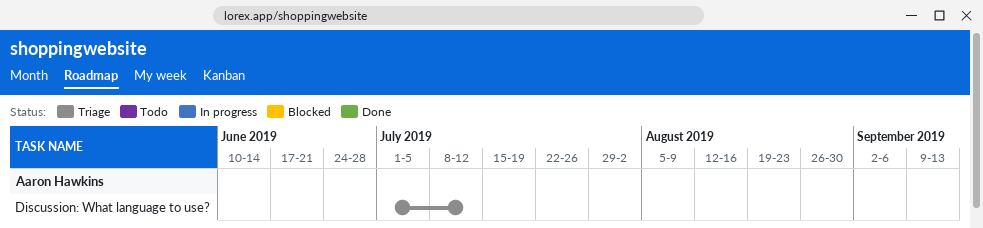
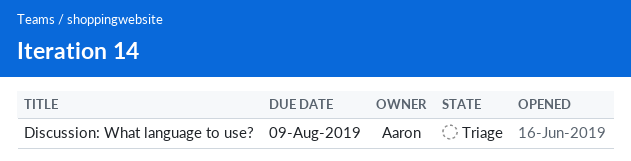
Discussion: What language to use?, due: Jul 12 -> Aug 9

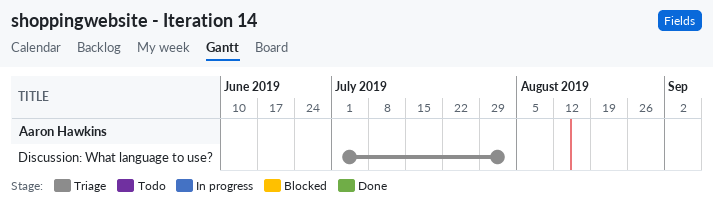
Discussion: What language to use?, due: Aug 9 -> Aug 2

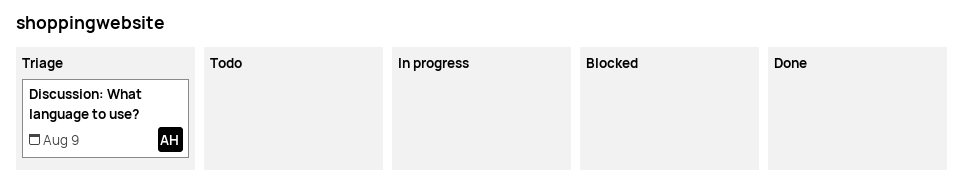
Discussion: What language to use?, due: Aug 2 -> Aug 9

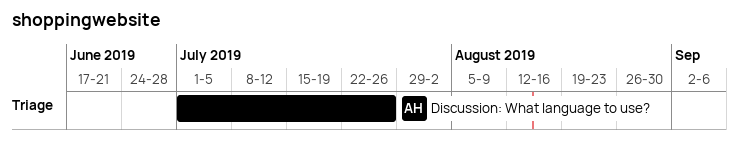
Discussion: What language to use?, due: Aug 9 -> Jul 26

